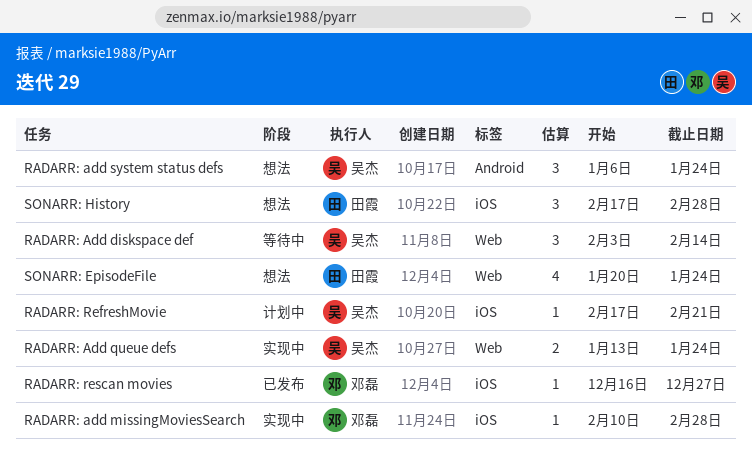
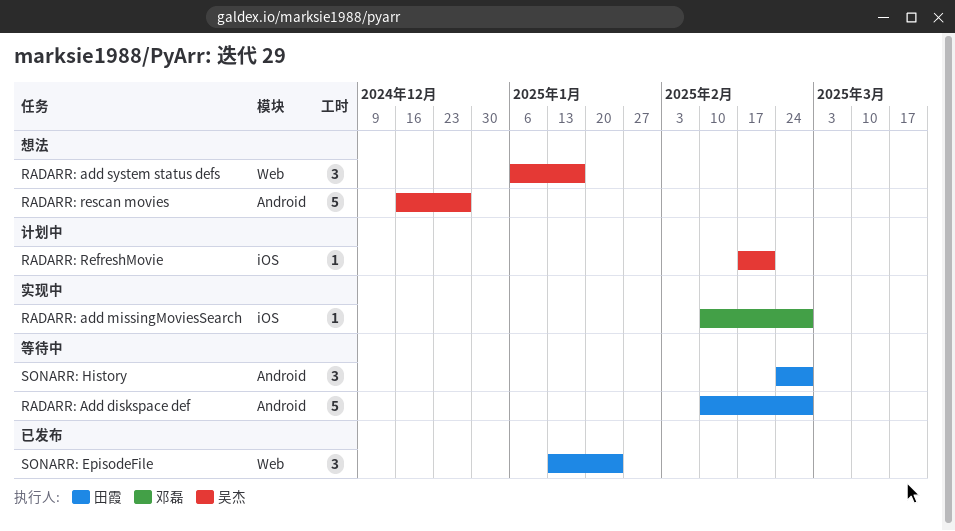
RADARR: Add diskspace def, owner: 吴杰 -> 田霞
RADARR: Add diskspace def, label: Web -> Android
RADARR: Add diskspace def, estimate: 3 -> 5
RADARR: Add diskspace def, start: Feb 3 -> Feb 10
RADARR: Add diskspace def, due: Feb 14 -> Feb 28
RADARR: Add queue defs: present -> none
RADARR: add system status defs, label: Android -> Web
RADARR: add system status defs, due: Jan 24 -> Jan 17
RADARR: rescan movies, status: 已发布 -> 想法
RADARR: rescan movies, owner: 邓磊 -> 吴杰
RADARR: rescan movies, label: iOS -> Android
RADARR: rescan movies, estimate: 1 -> 5
SONARR: EpisodeFile, status: 想法 -> 已发布
SONARR: EpisodeFile, estimate: 4 -> 3
SONARR: EpisodeFile, start: Jan 20 -> Jan 13
SONARR: History, status: 想法 -> 等待中
SONARR: History, label: iOS -> Android
SONARR: History, start: Feb 17 -> Feb 24

